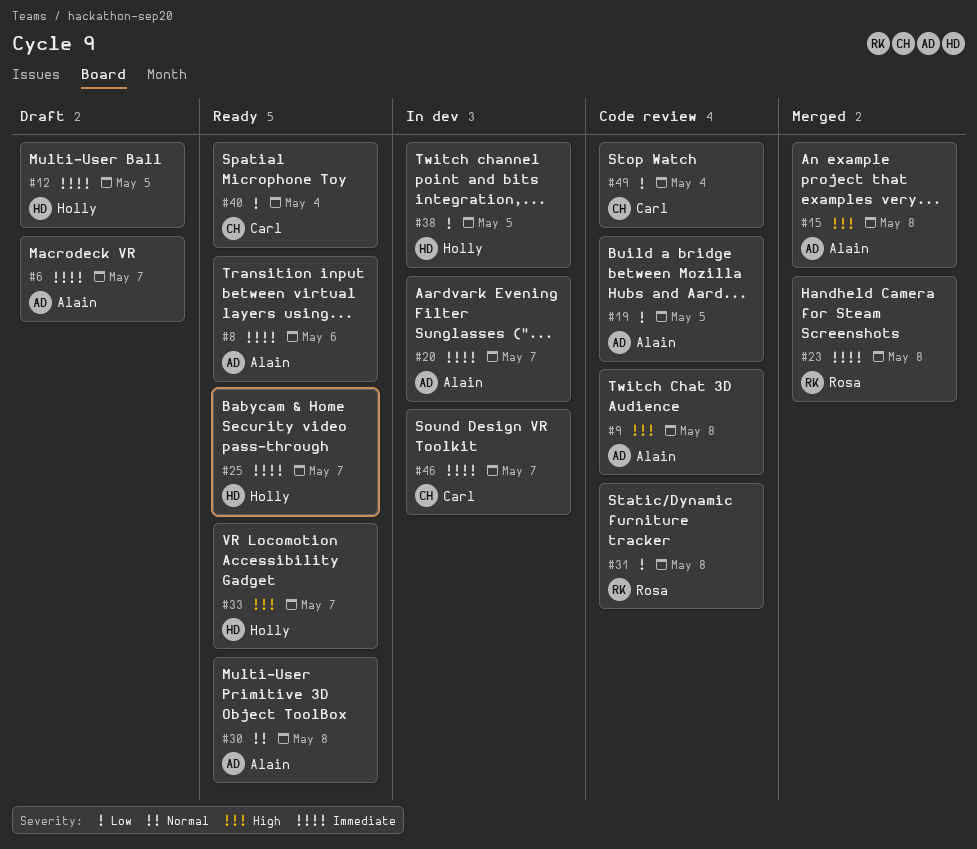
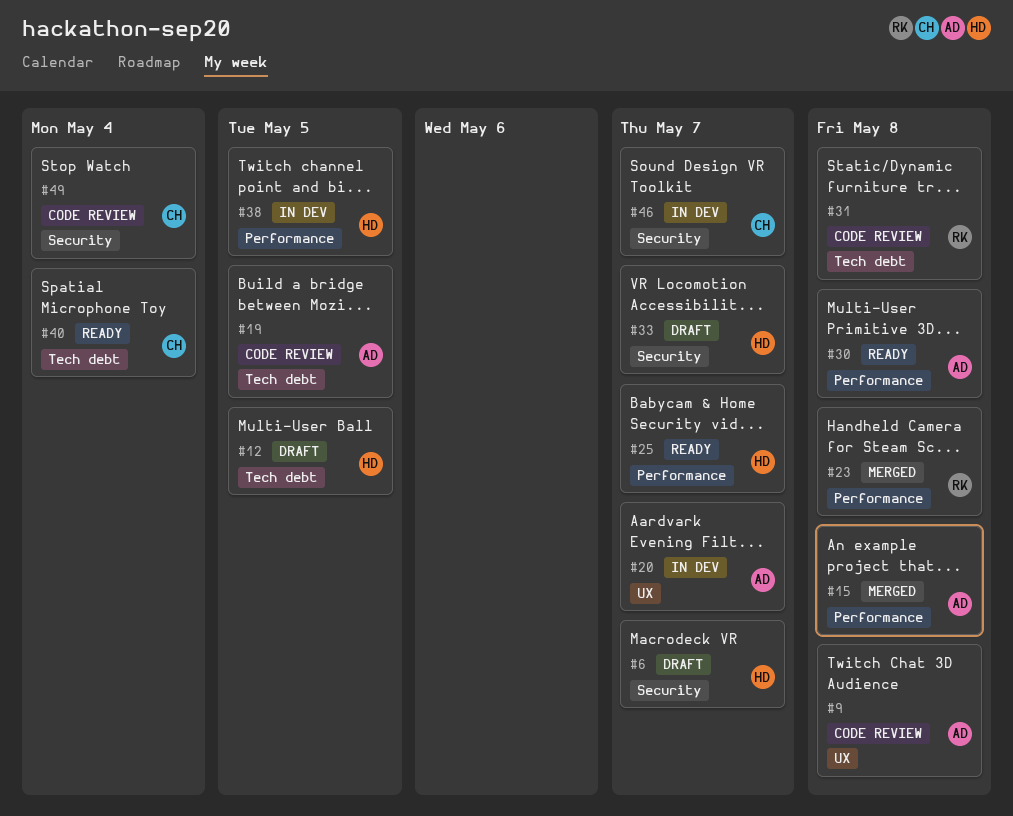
#6, owner: Alain -> Holly
#8: present -> none
#33, status: Ready -> Draft

